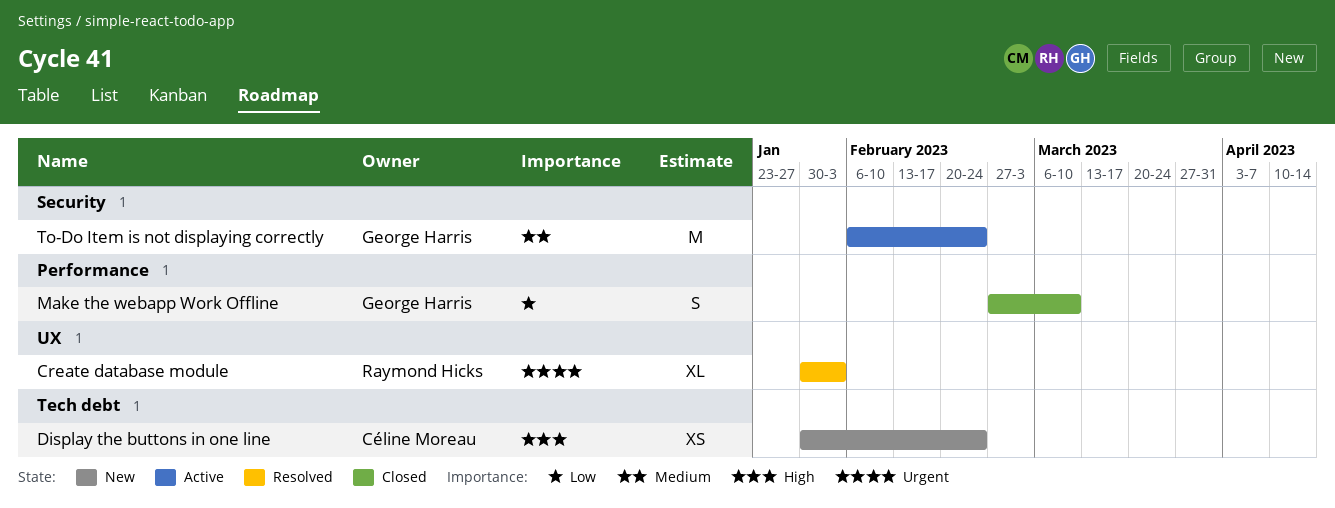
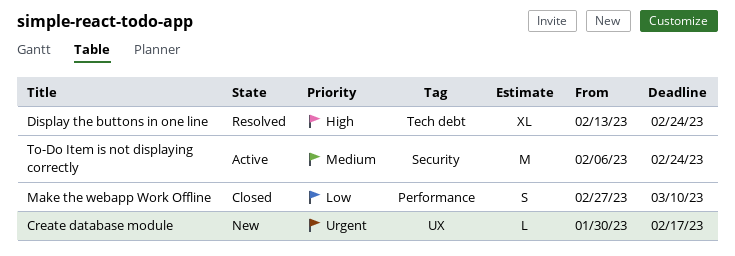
Create database module, status: Resolved -> New
Create database module, estimate: XL -> L
Create database module, due: Feb 3 -> Feb 17
Display the buttons in one line, status: New -> Resolved
Display the buttons in one line, estimate: XS -> XL
Display the buttons in one line, start: Jan 30 -> Feb 13

